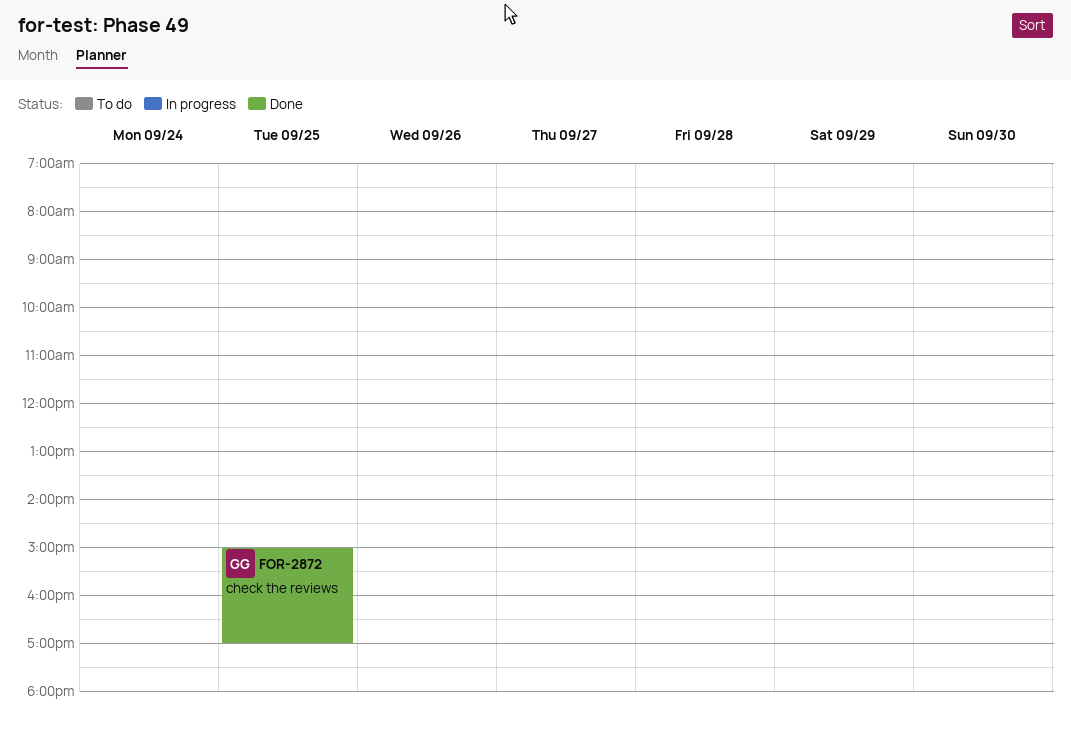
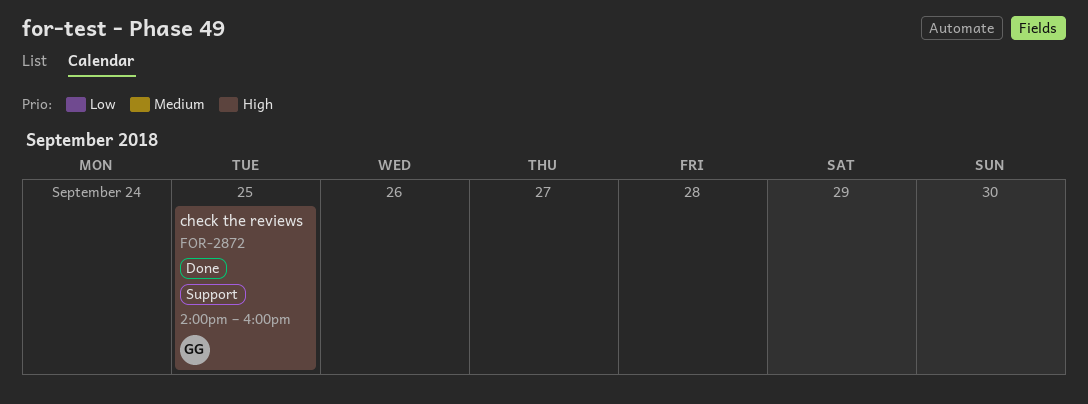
FOR-2872, begins: 15:00 -> 14:00
FOR-2872, ends: 17:00 -> 16:00

